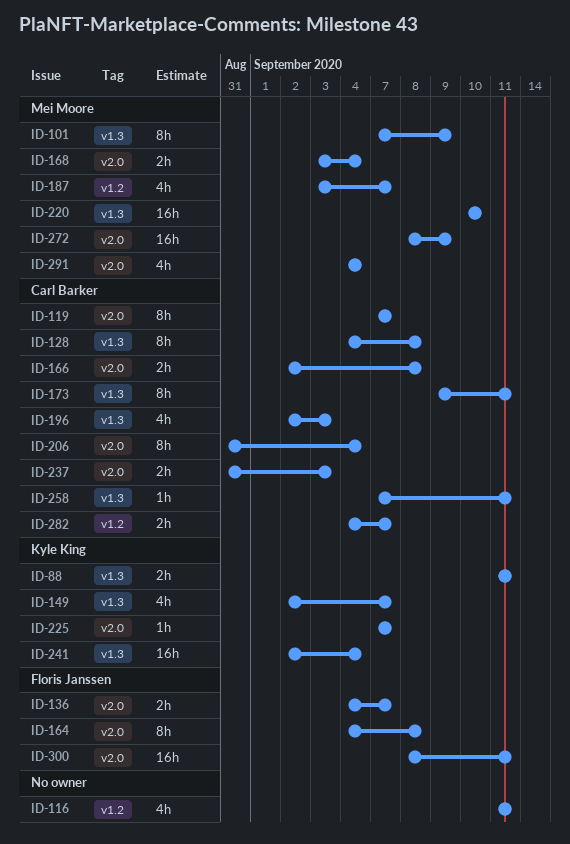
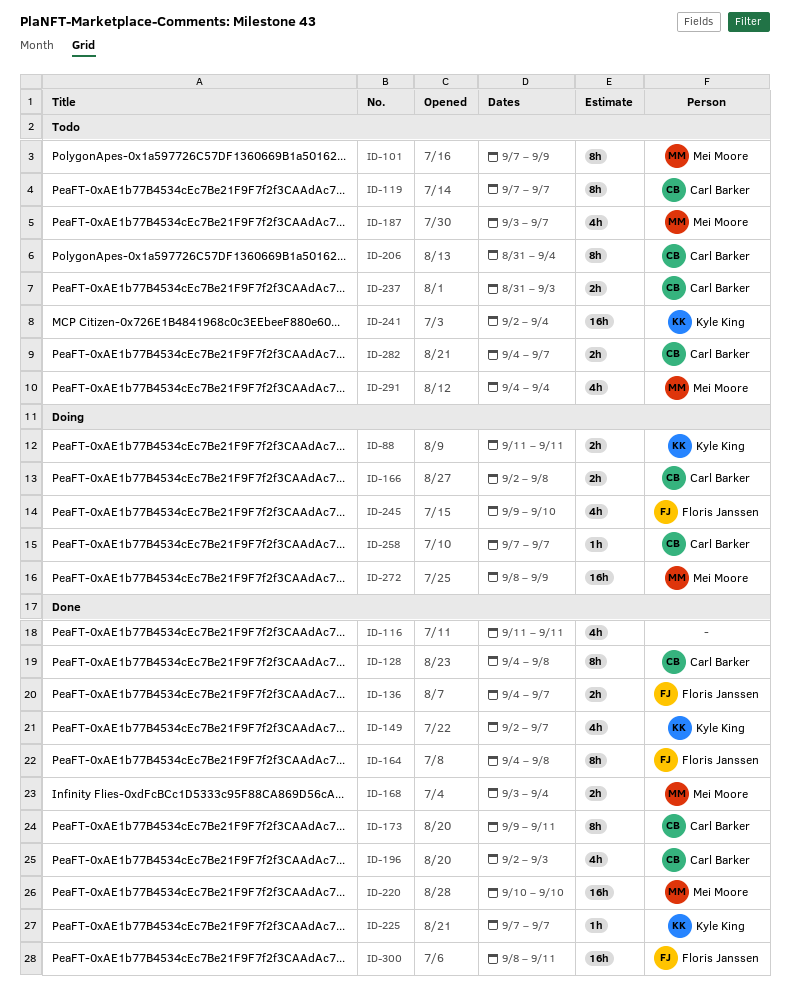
ID-245: none -> present
ID-258, due: Sep 11 -> Sep 7

